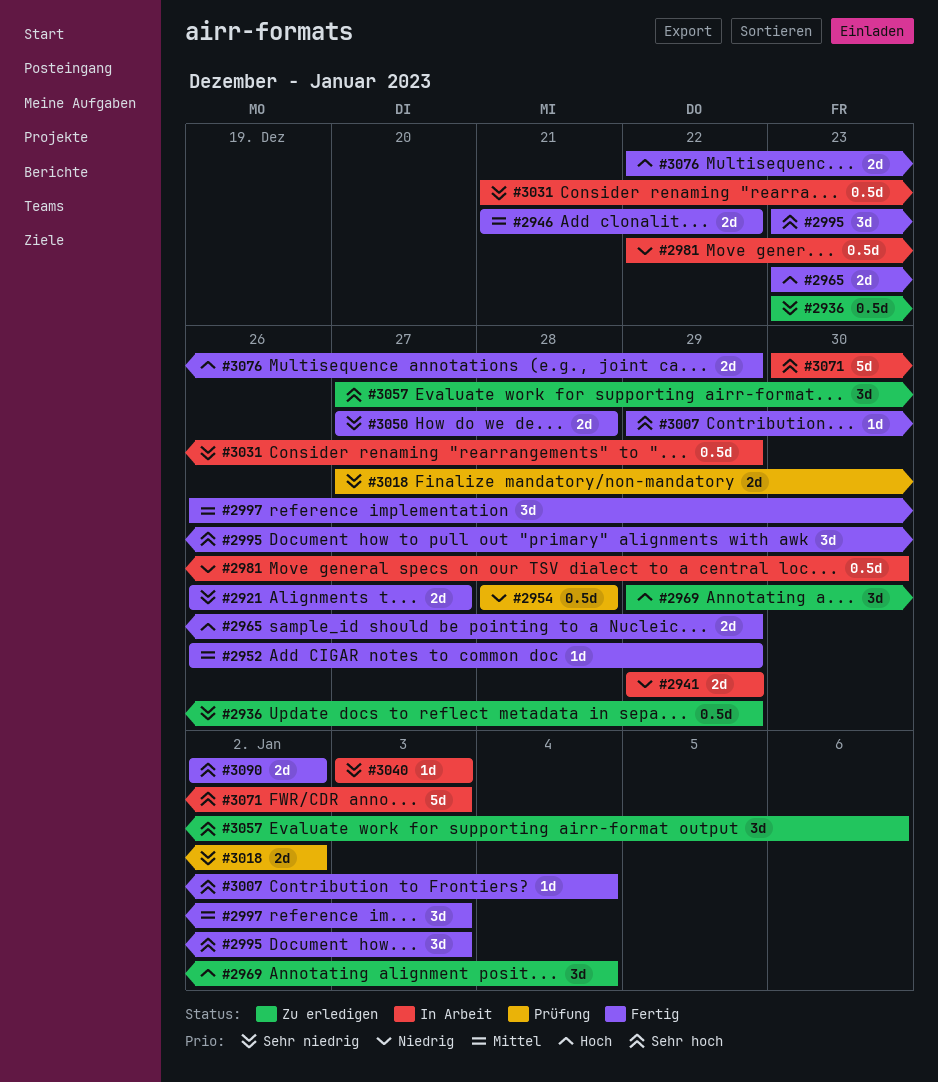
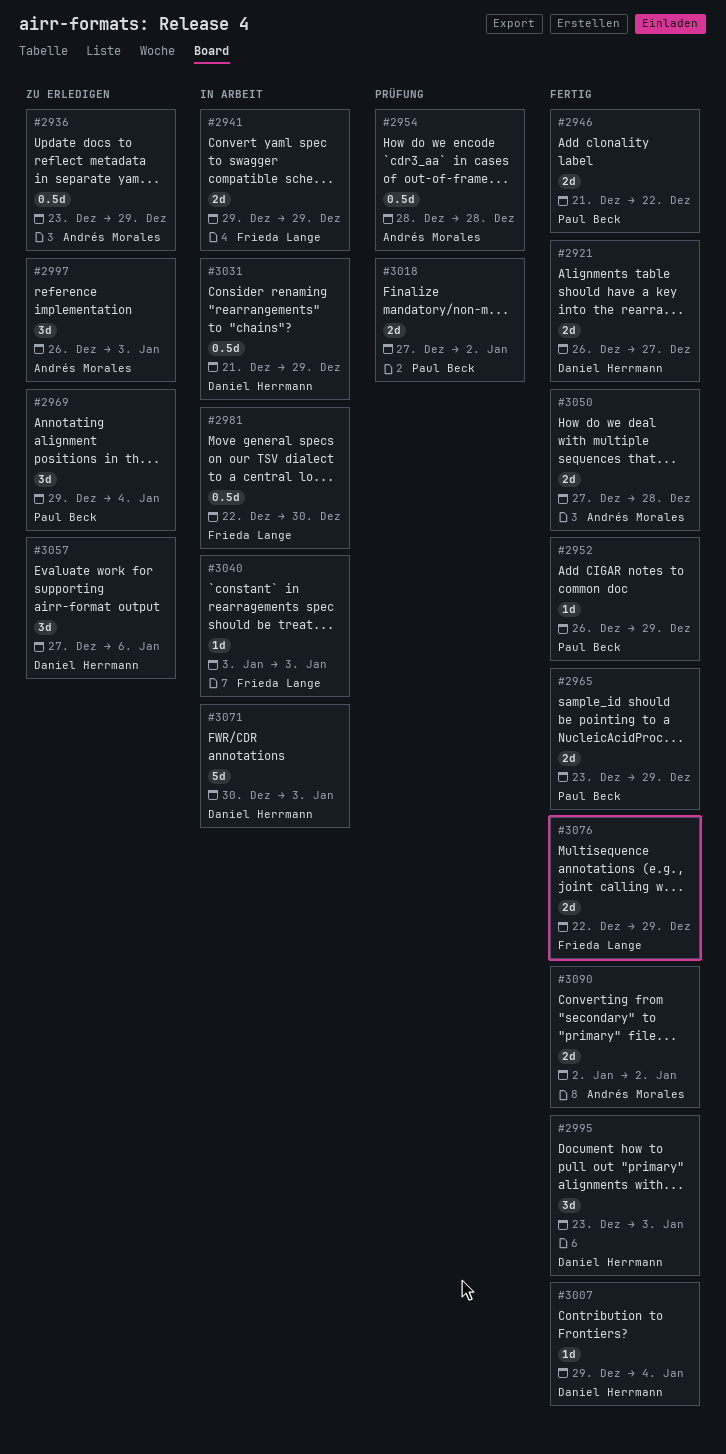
#2997, status: Fertig -> Zu erledigen

